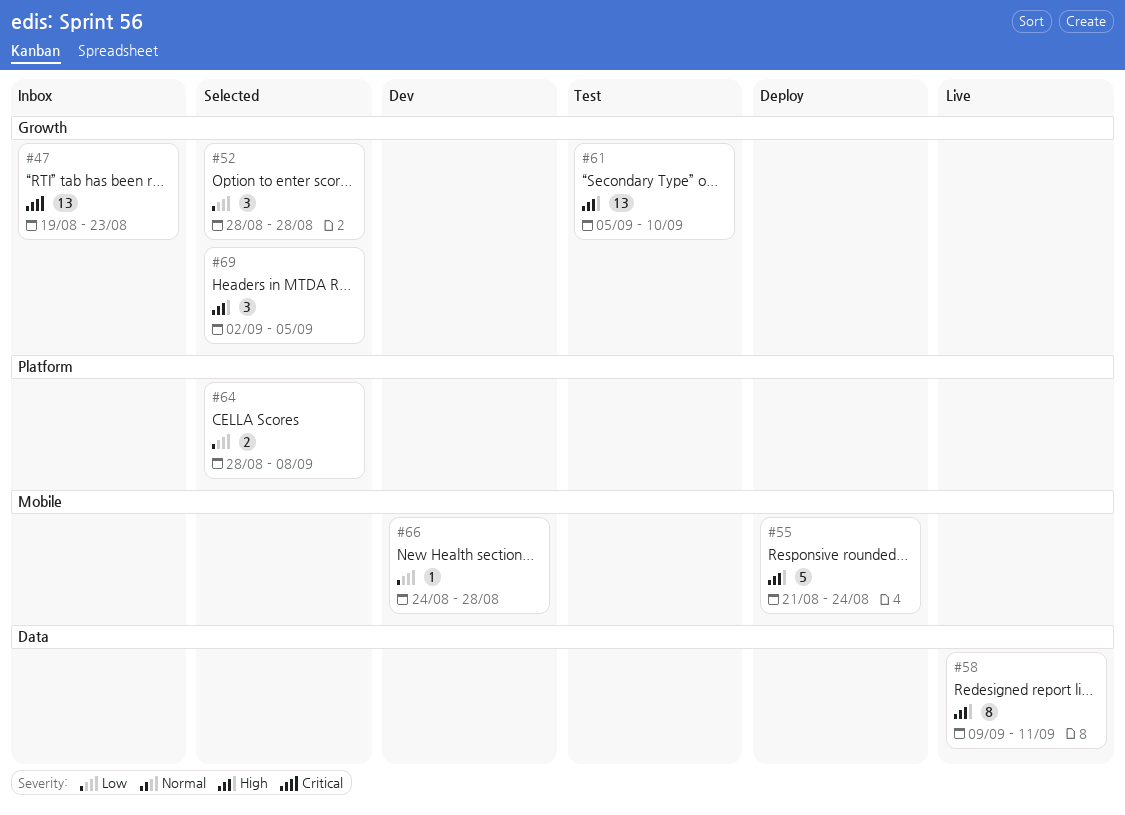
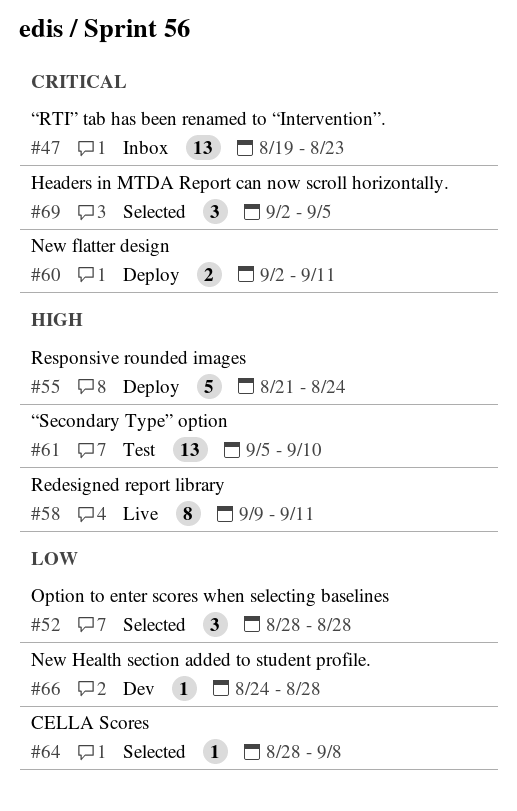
#60: none -> present
#64, estimate: 2 -> 1
#69, priority: High -> Critical

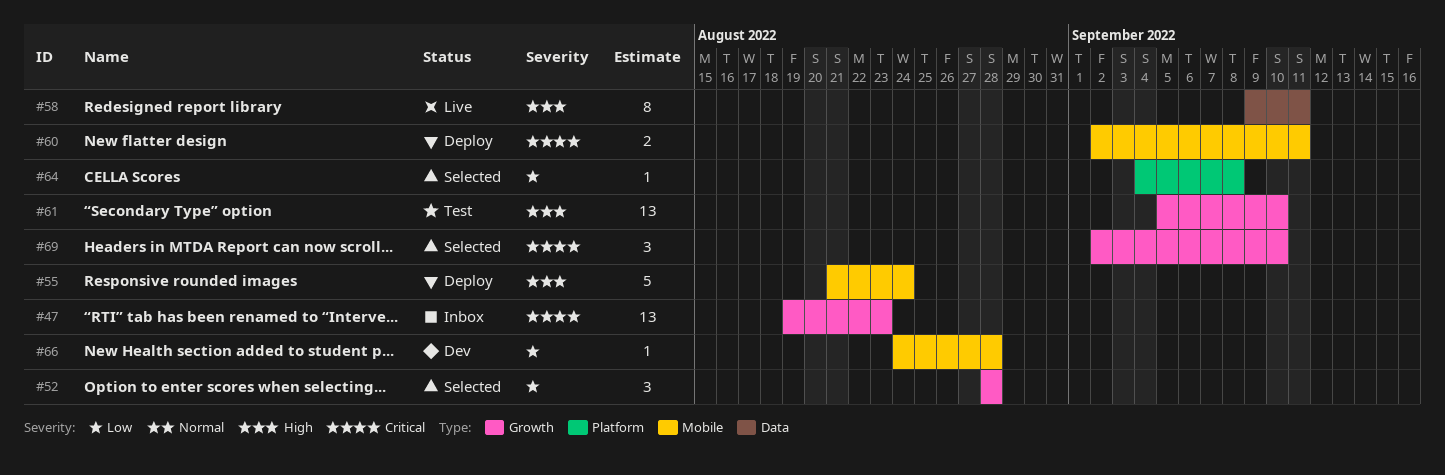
#64, start: Aug 28 -> Sep 4
#69, due: Sep 5 -> Sep 10

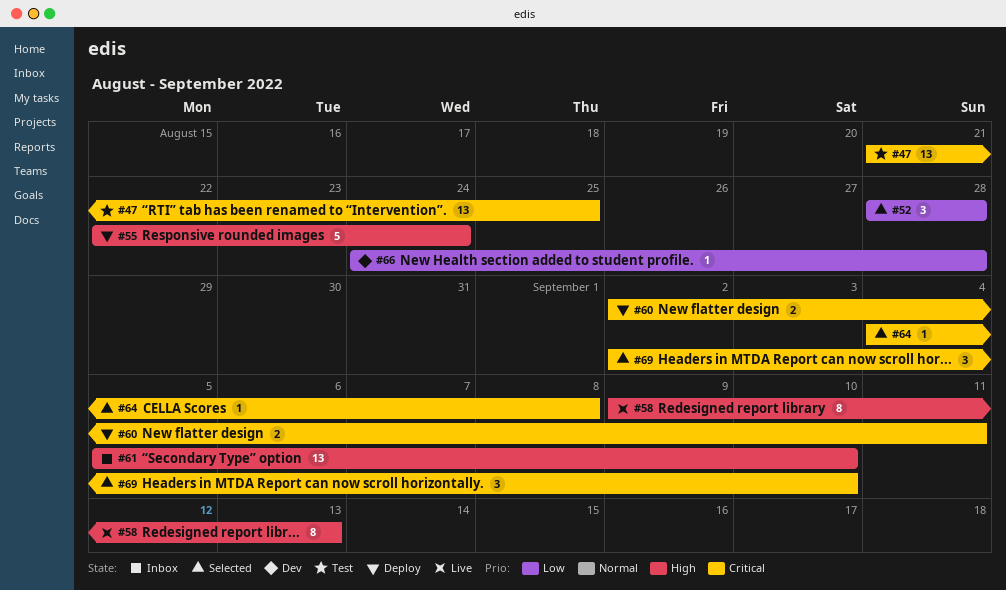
#47, status: Inbox -> Test
#47, start: Aug 19 -> Aug 21
#47, due: Aug 23 -> Aug 25
#55, start: Aug 21 -> Aug 22
#58, due: Sep 11 -> Sep 13
#61, status: Test -> Inbox
#64, priority: Low -> Critical

